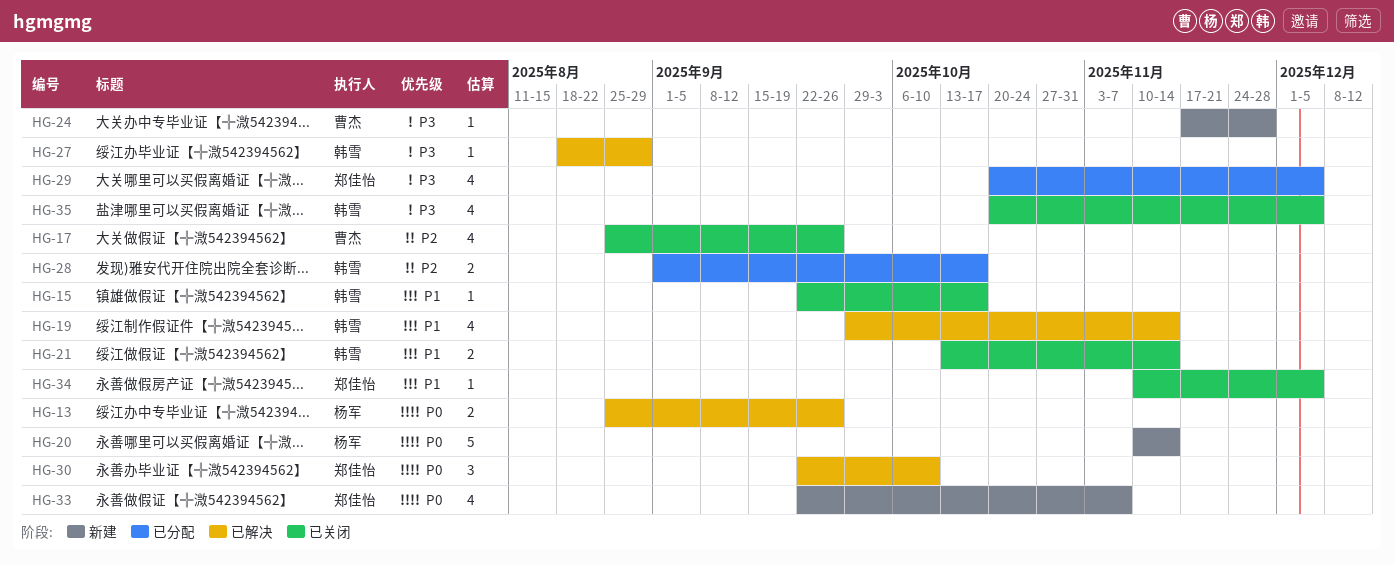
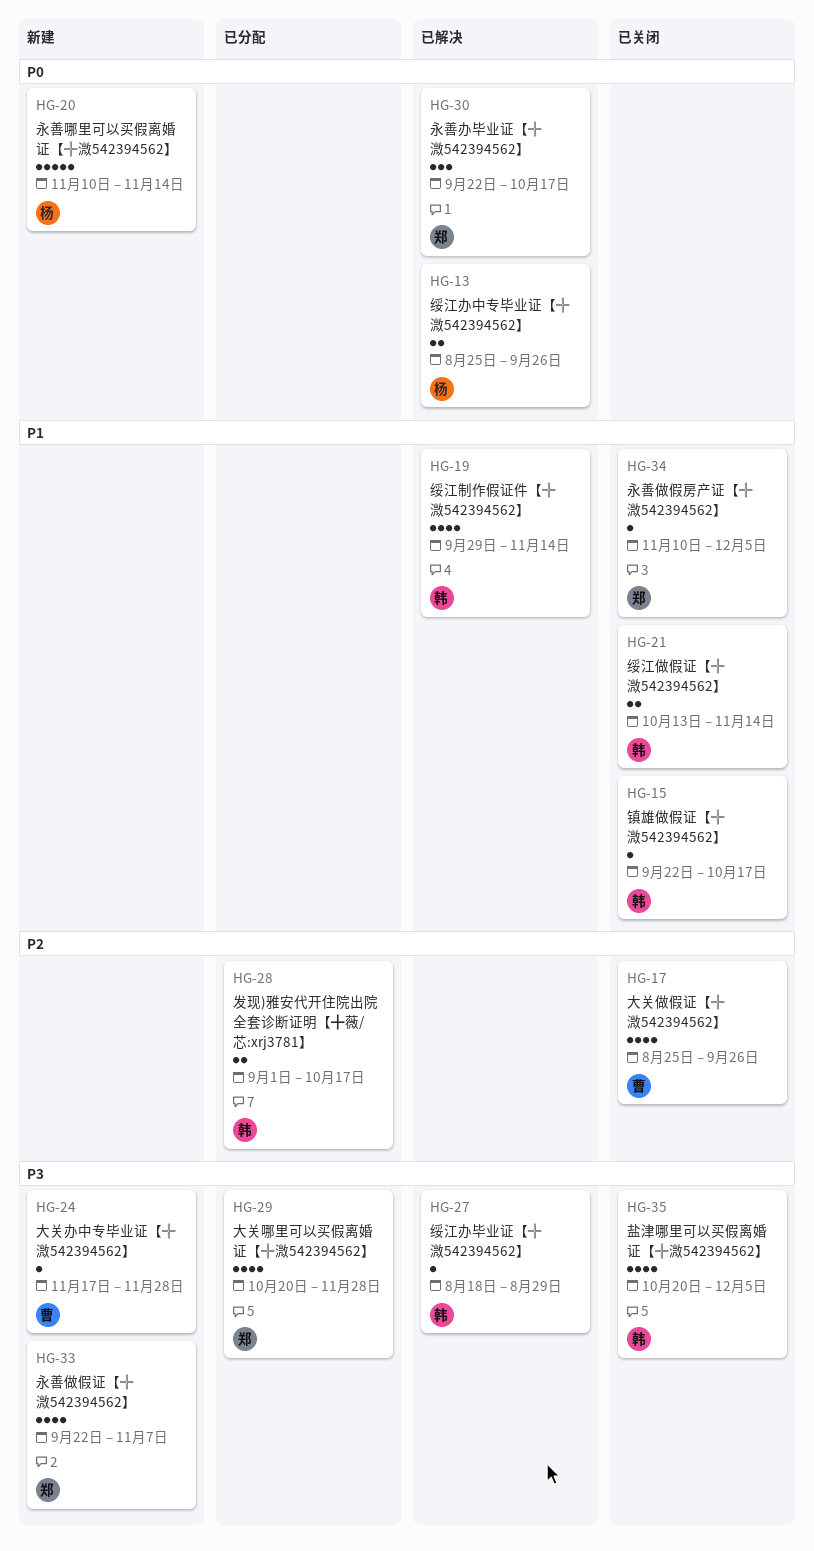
HG-29, due: Dec 5 -> Nov 28
HG-30, due: Oct 10 -> Oct 17
HG-33, priority: P0 -> P3

